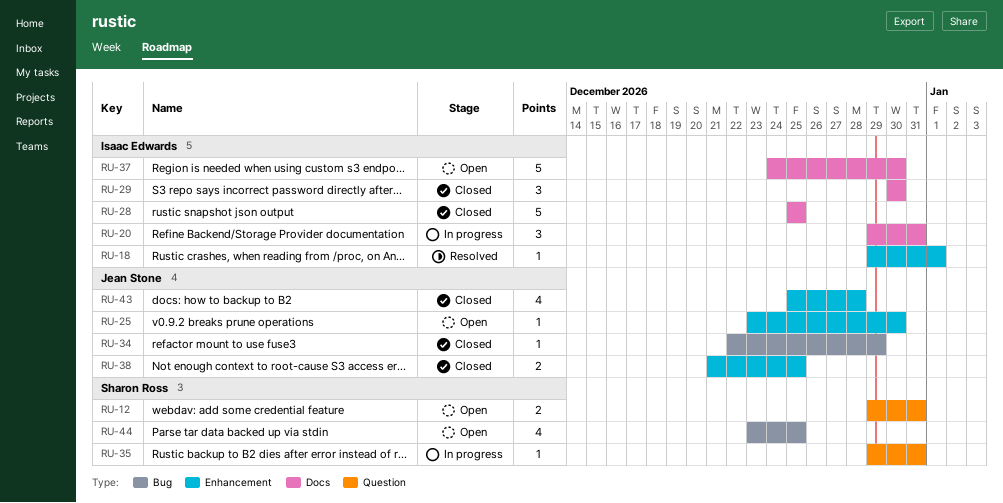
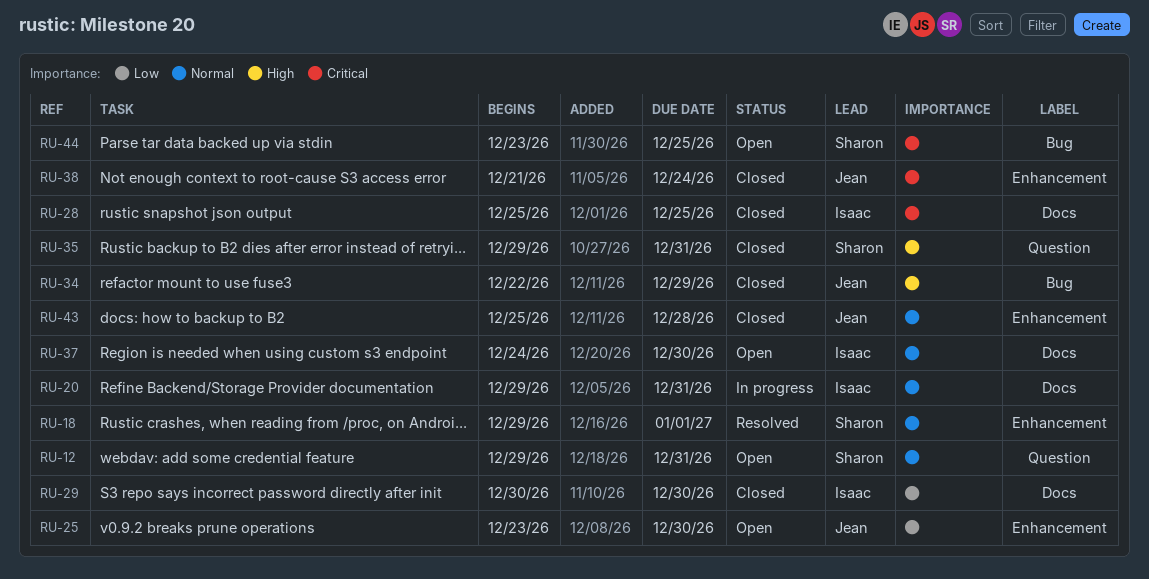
RU-18, owner: Isaac Edwards -> Sharon Ross
RU-35, status: In progress -> Closed
RU-38, due: Dec 25 -> Dec 24

